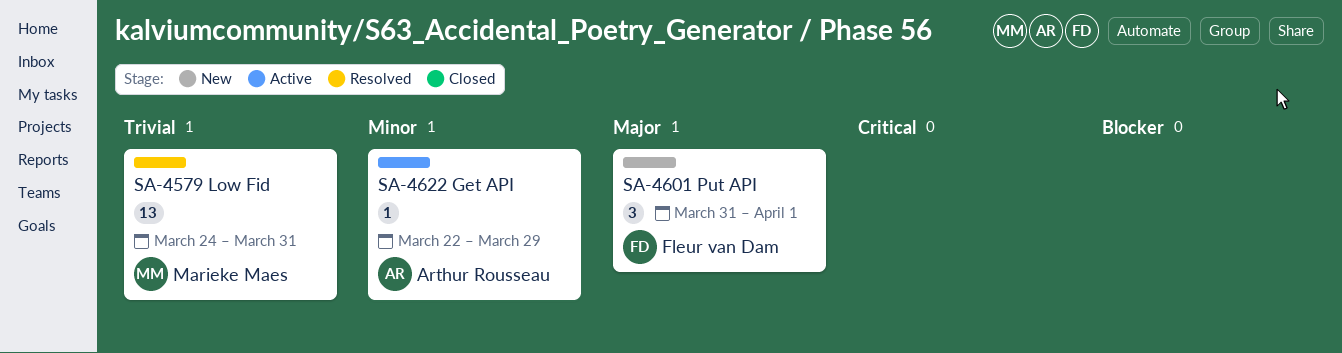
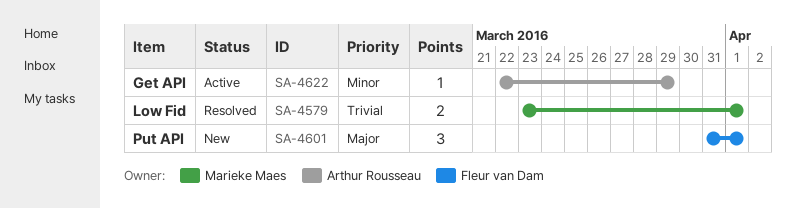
SA-4579, estimate: 13 -> 2
SA-4579, start: Mar 24 -> Mar 23
SA-4579, due: Mar 31 -> Apr 1

